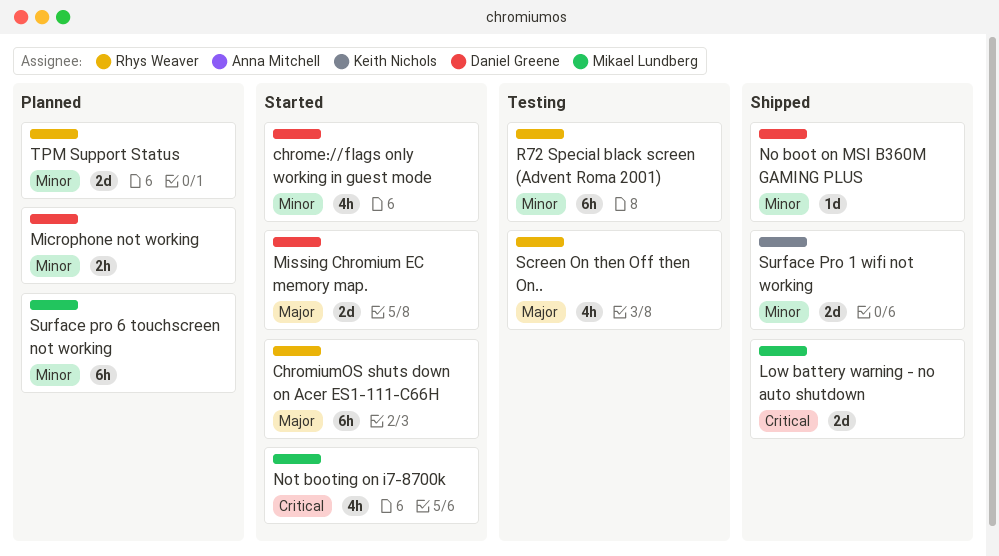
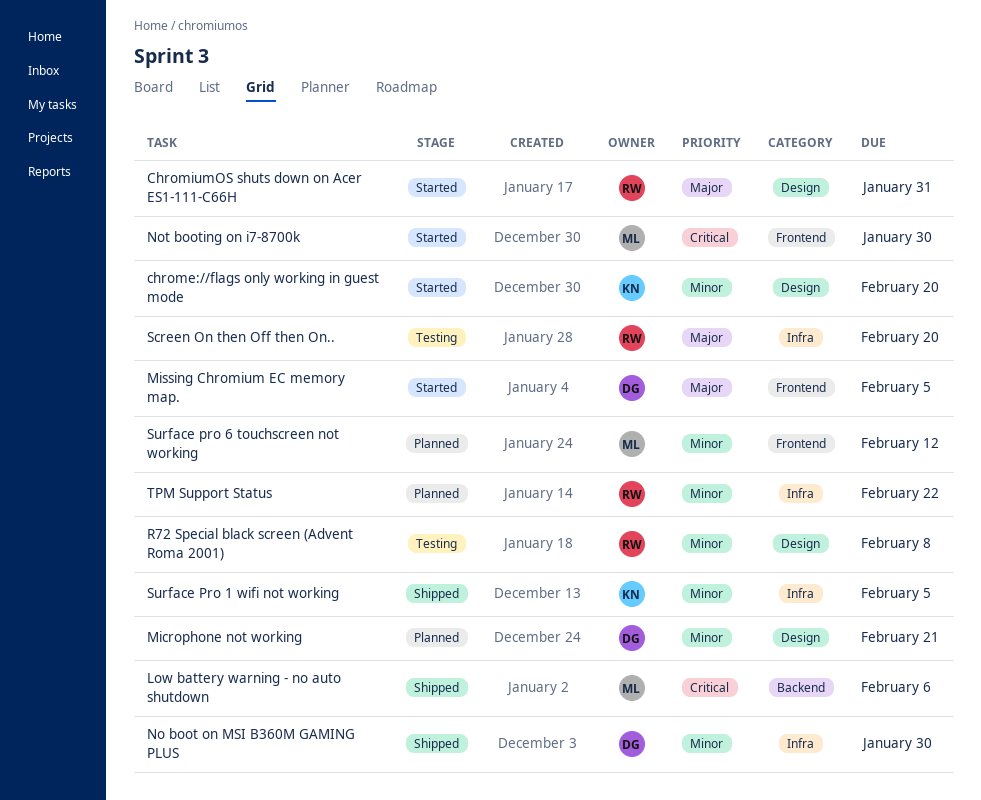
chrome://flags only working in guest mode, owner: Daniel Greene -> Keith Nichols

